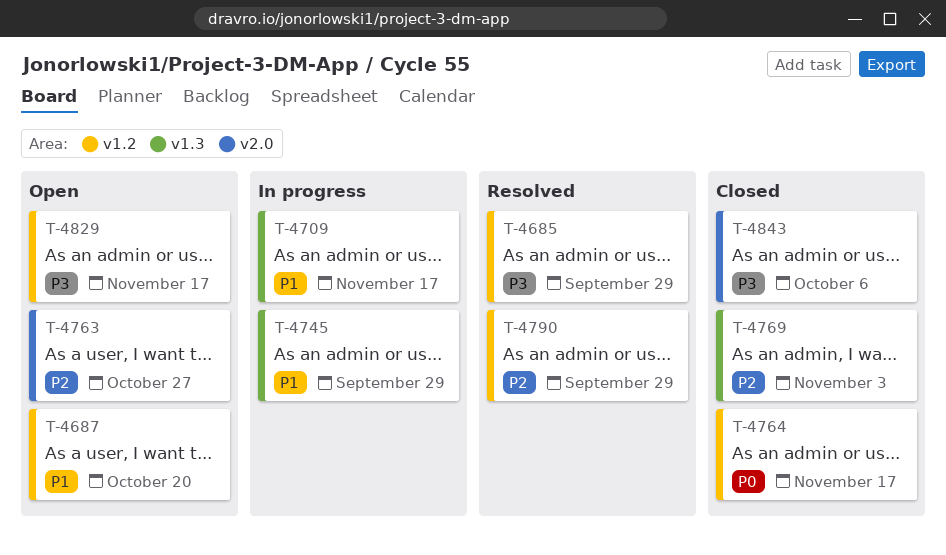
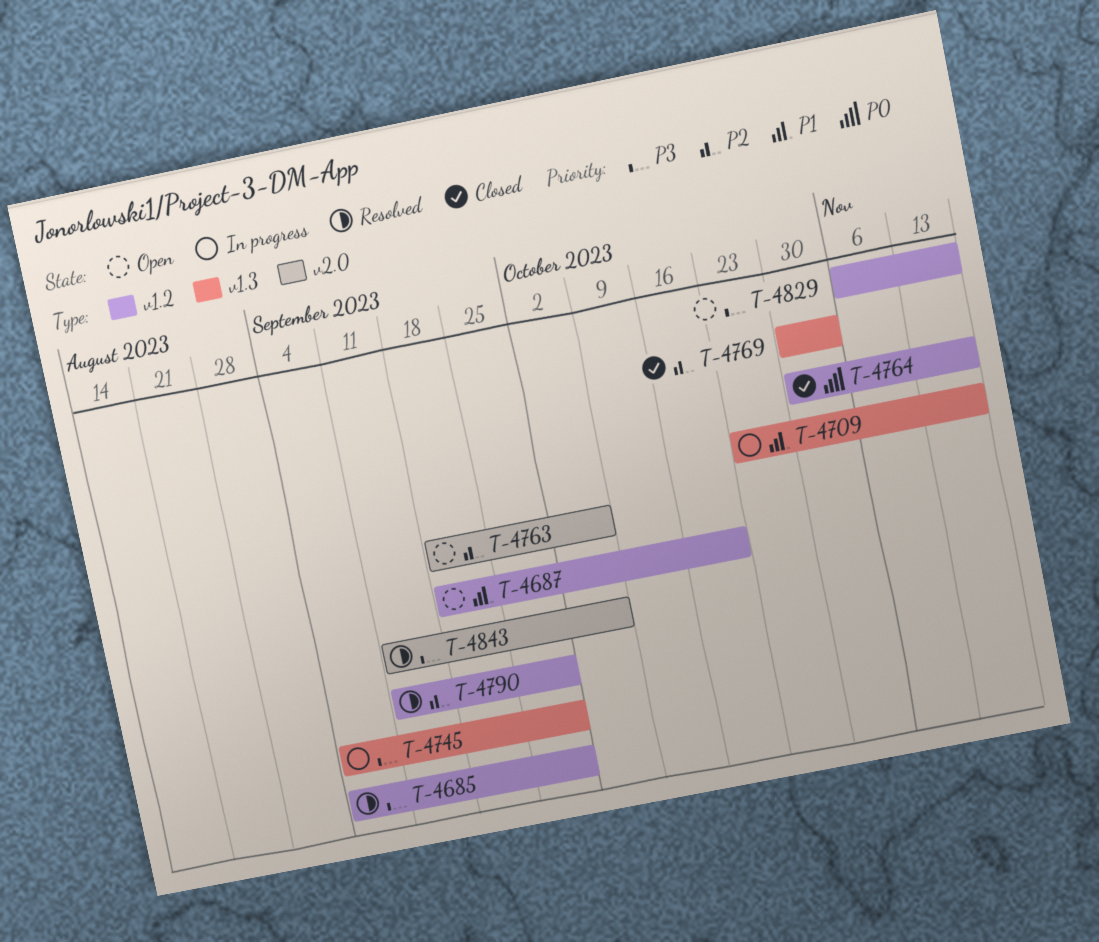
T-4745, priority: P1 -> P3
T-4763, due: Oct 27 -> Oct 6
T-4843, status: Closed -> Resolved

